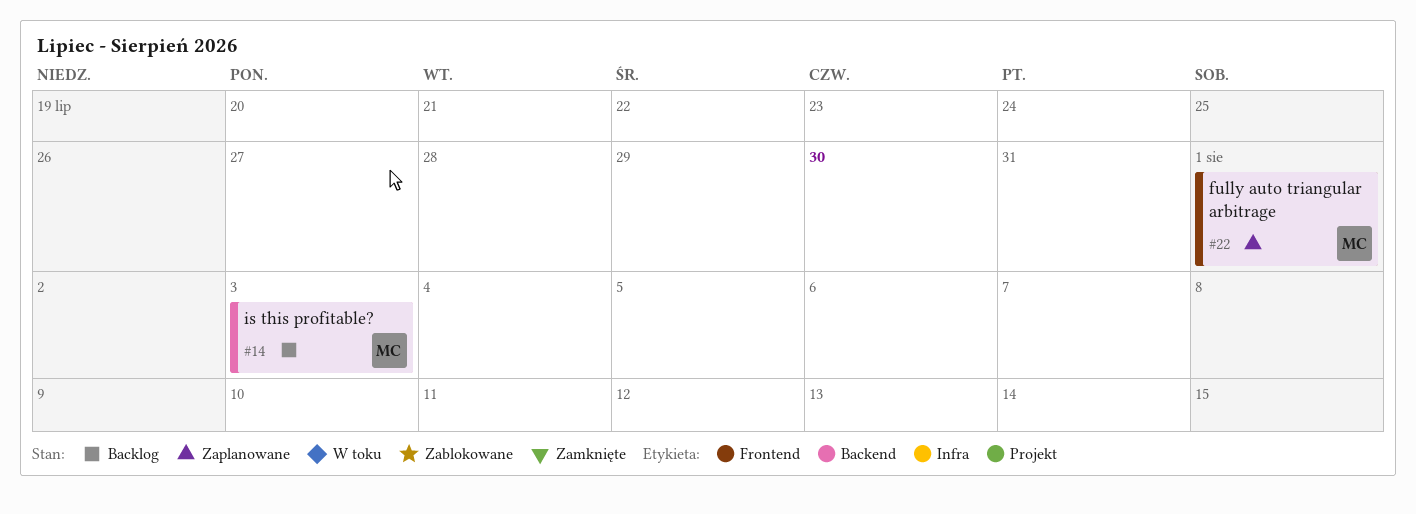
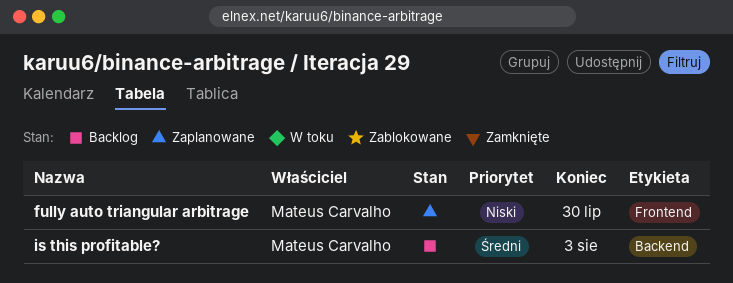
fully auto triangular arbitrage, due: Aug 1 -> Jul 30

